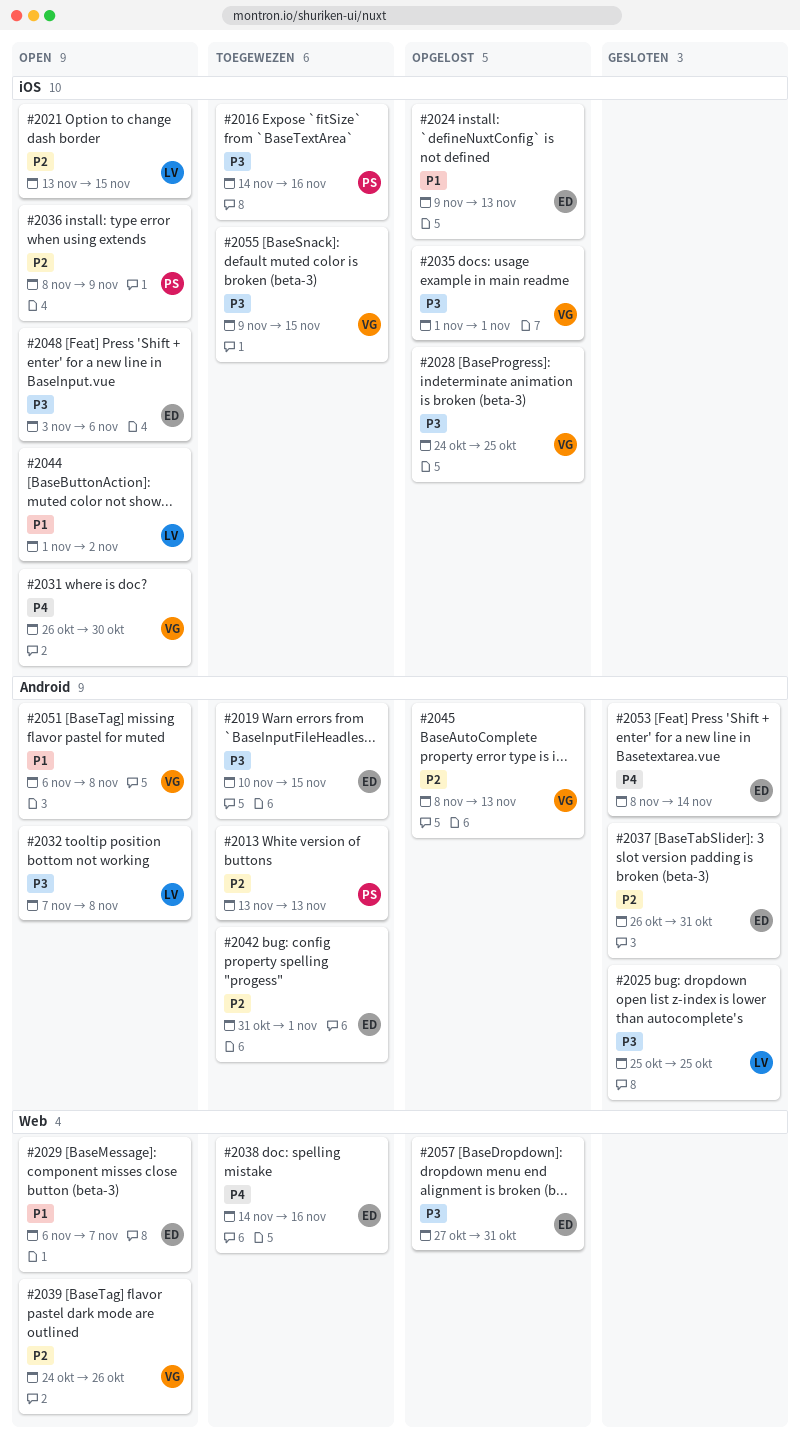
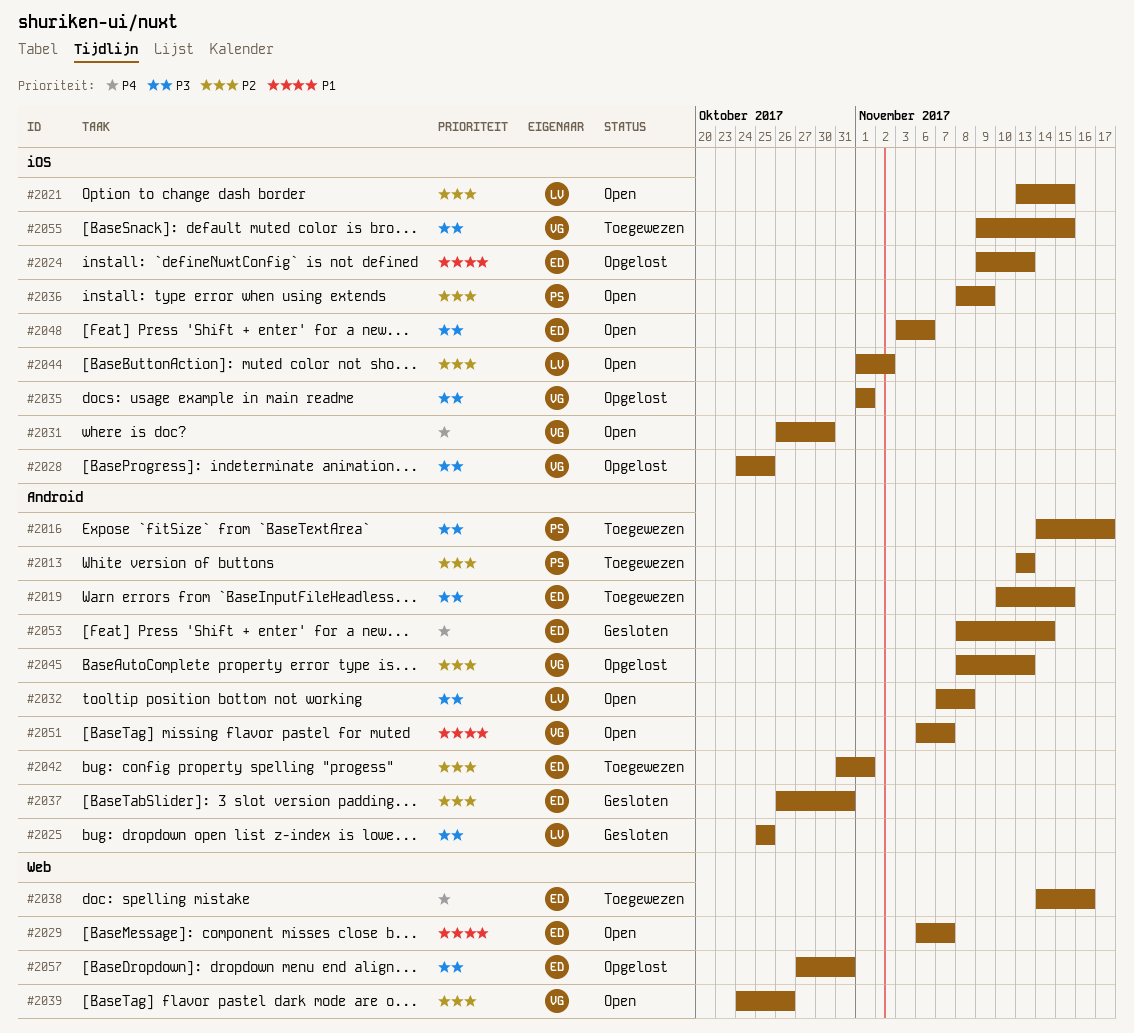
#2016, label: iOS -> Android
#2016, due: Nov 16 -> Nov 17
#2044, priority: P1 -> P2
#2051, due: Nov 8 -> Nov 7

